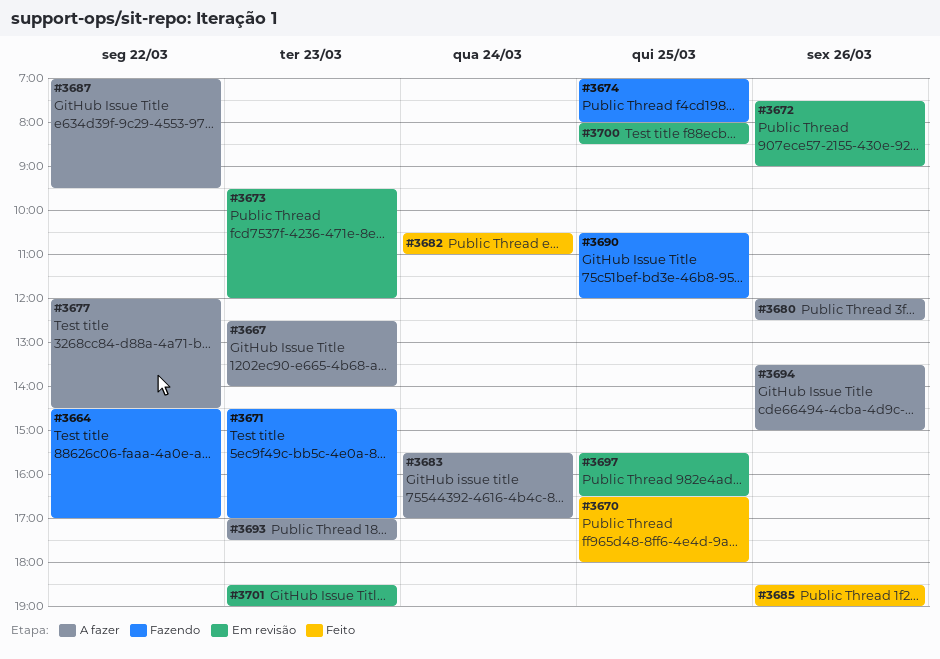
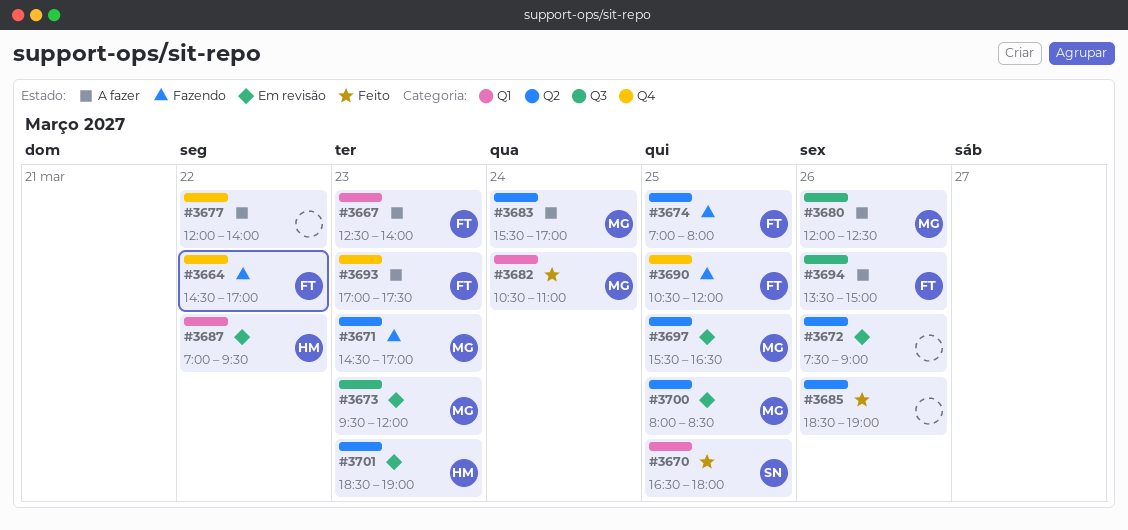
#3677, ends: 14:30 -> 14:00
#3687, status: A fazer -> Em revisão

